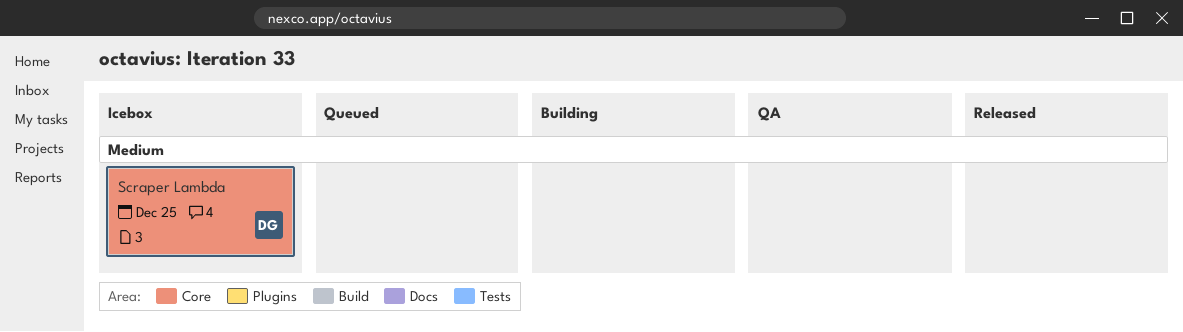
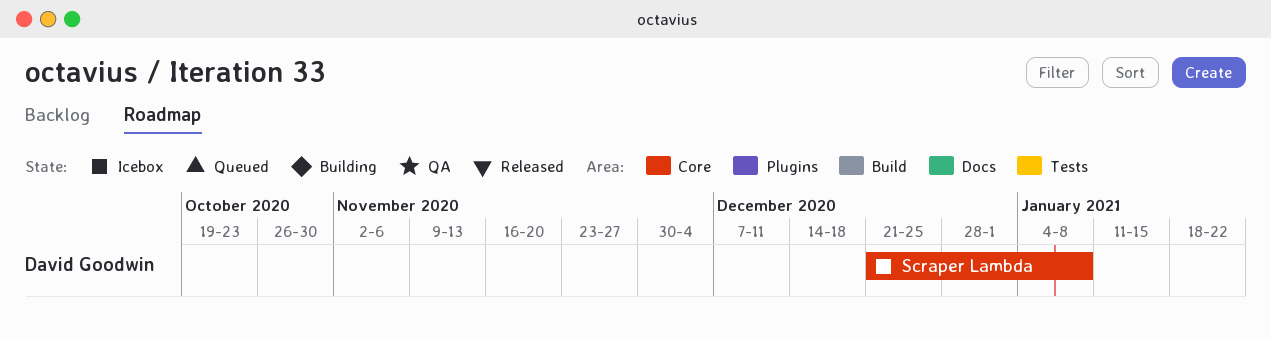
Scraper Lambda, due: Dec 25 -> Jan 8

